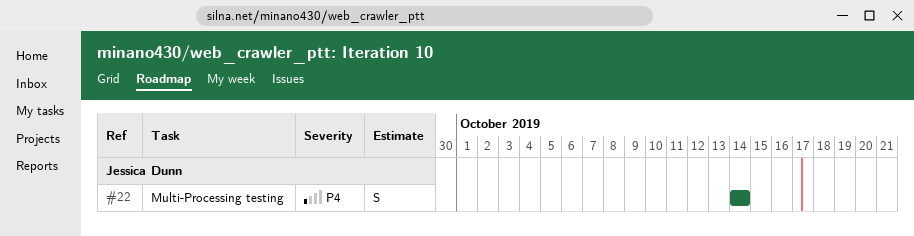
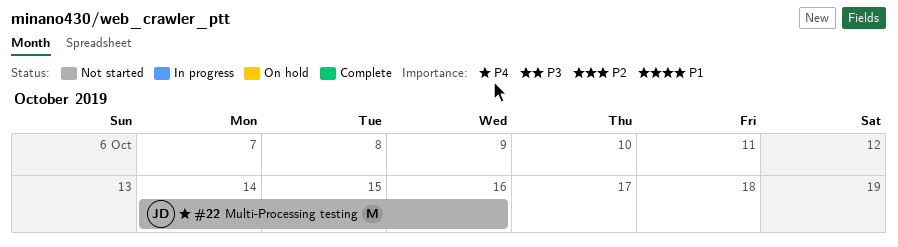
#22, estimate: S -> M
#22, due: Oct 14 -> Oct 16

